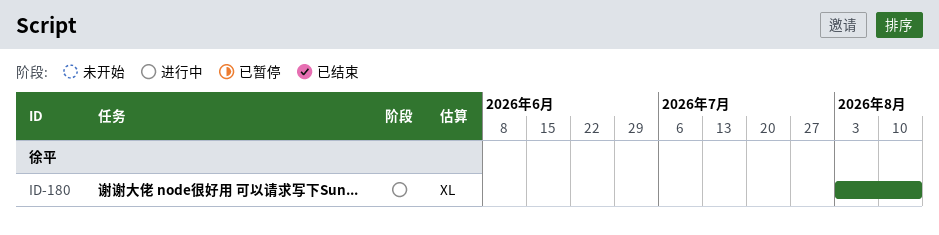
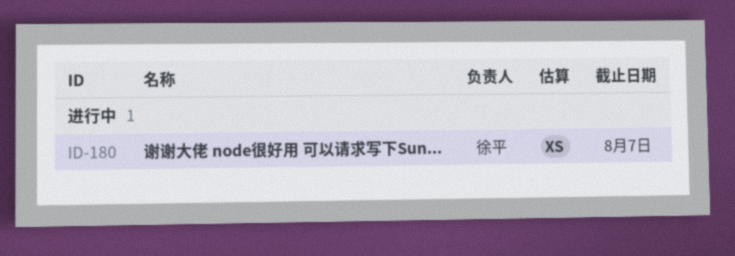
ID-180, estimate: XL -> XS
ID-180, due: Aug 14 -> Aug 7

